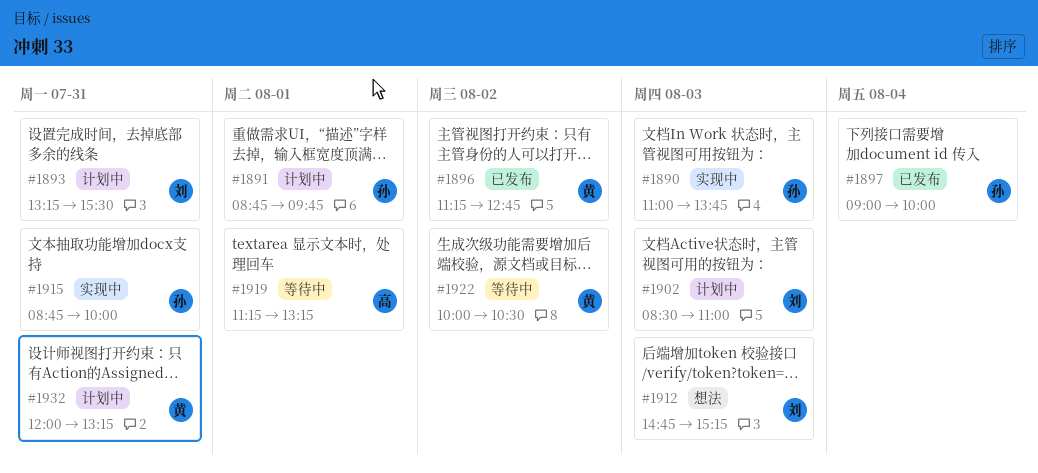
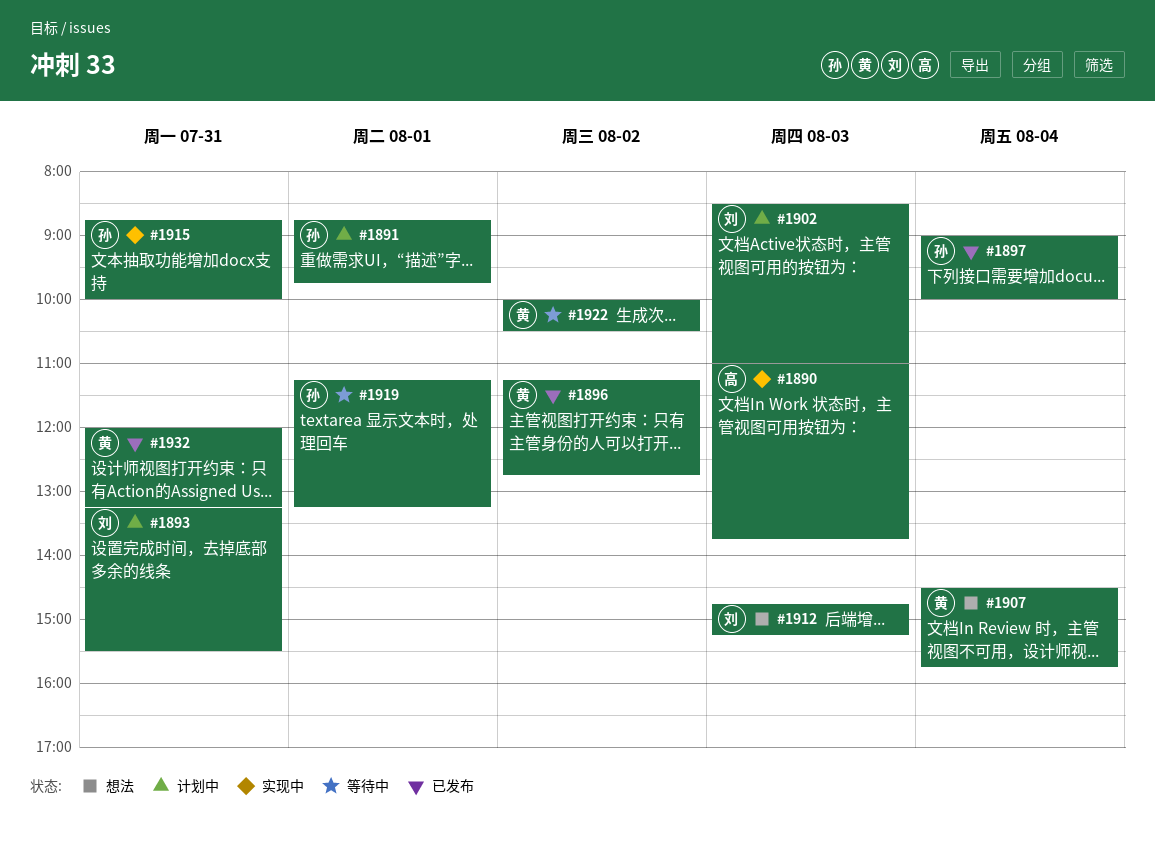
#1890, owner: 孙 -> 高
#1907: none -> present
#1919, owner: 高 -> 孙
#1932, status: 计划中 -> 已发布

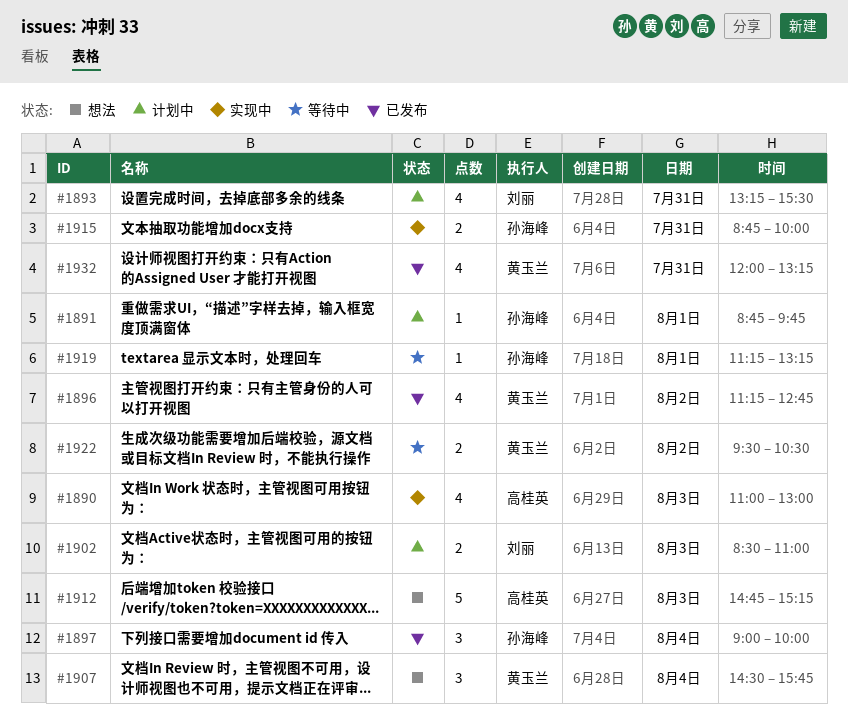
#1890, ends: 13:45 -> 13:00
#1912, owner: 刘丽 -> 高桂英
#1922, begins: 10:00 -> 09:30

